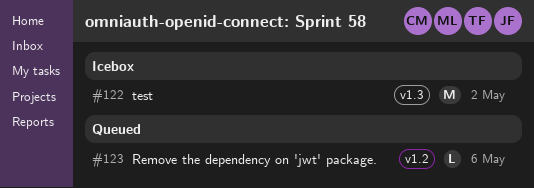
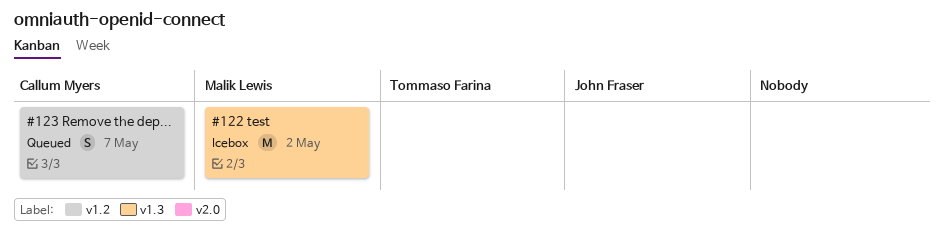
#123, estimate: L -> S
#123, due: May 6 -> May 7

